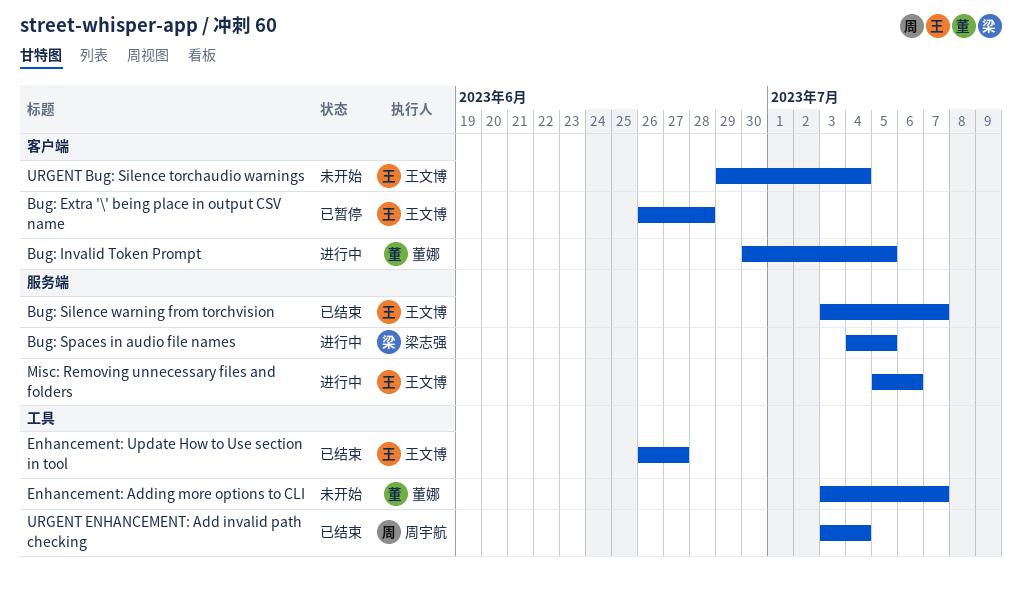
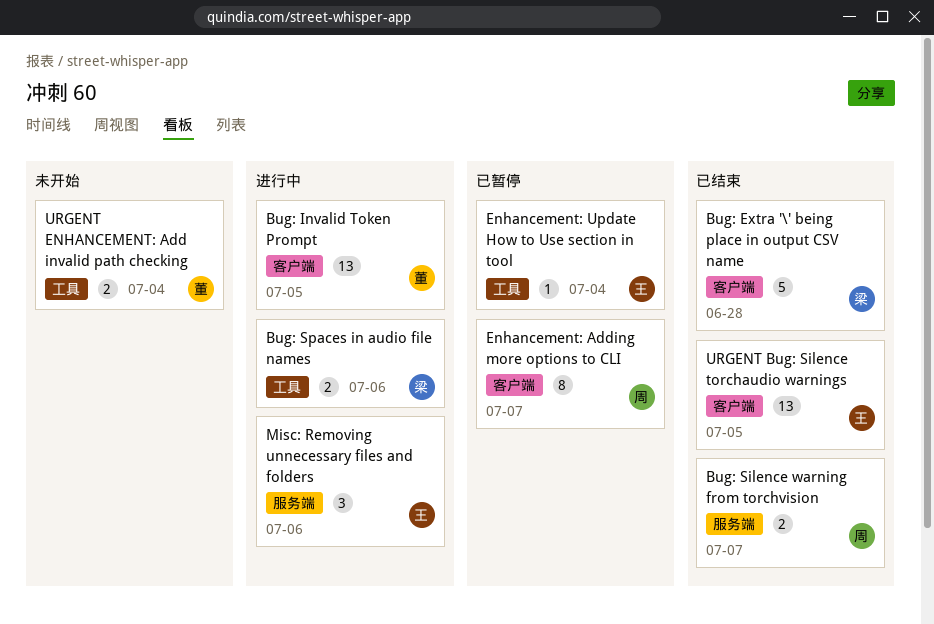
Bug: Extra '\' being place in output CSV name, status: 已暂停 -> 已结束
Bug: Extra '\' being place in output CSV name, owner: 王文博 -> 梁志强
Bug: Silence warning from torchvision, owner: 王文博 -> 周宇航
Bug: Spaces in audio file names, label: 服务端 -> 工具
Bug: Spaces in audio file names, due: Jul 5 -> Jul 6
Enhancement: Adding more options to CLI, status: 未开始 -> 已暂停
Enhancement: Adding more options to CLI, owner: 董娜 -> 周宇航
Enhancement: Adding more options to CLI, label: 工具 -> 客户端
Enhancement: Update How to Use section in tool, status: 已结束 -> 已暂停
Enhancement: Update How to Use section in tool, due: Jun 27 -> Jul 4
URGENT Bug: Silence torchaudio warnings, status: 未开始 -> 已结束
URGENT Bug: Silence torchaudio warnings, due: Jul 4 -> Jul 5
URGENT ENHANCEMENT: Add invalid path checking, status: 已结束 -> 未开始
URGENT ENHANCEMENT: Add invalid path checking, owner: 周宇航 -> 董娜

